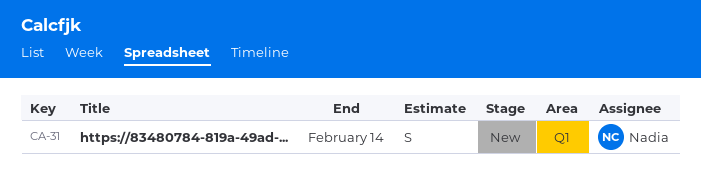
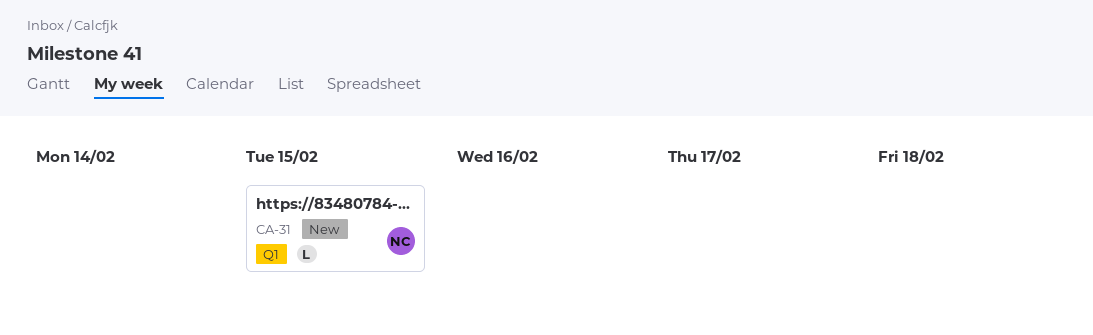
CA-31, estimate: S -> L
CA-31, due: Feb 14 -> Feb 15

